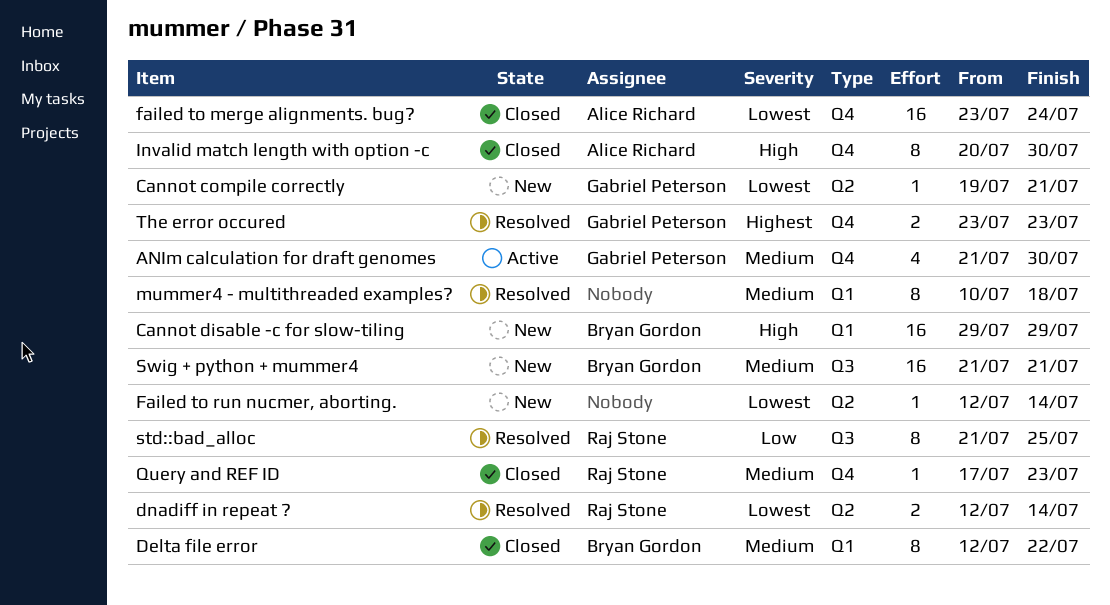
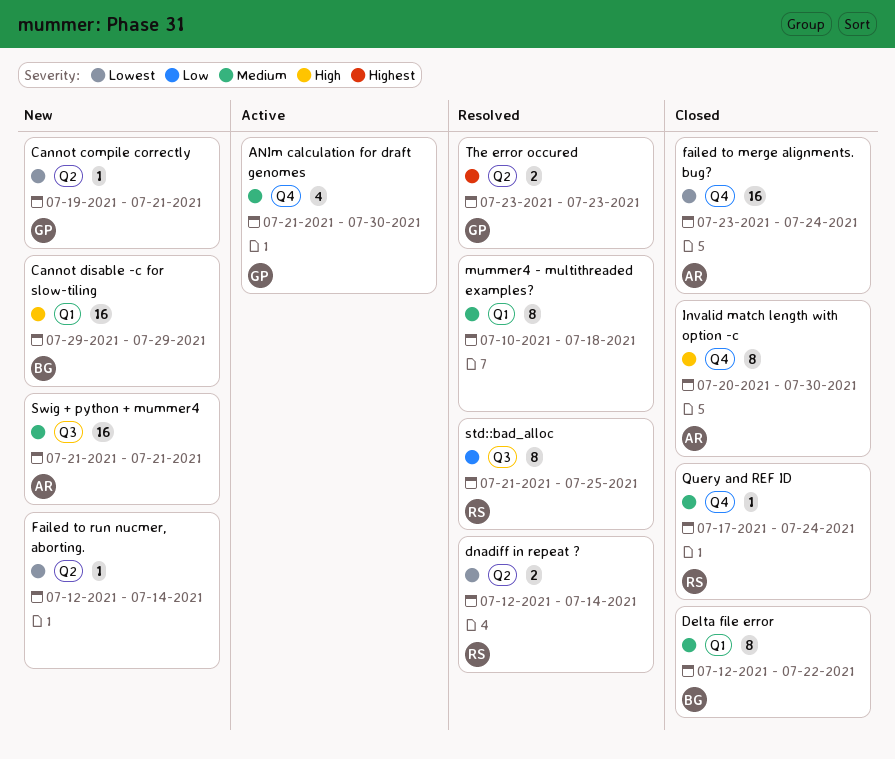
Query and REF ID, due: Jul 23 -> Jul 24
Swig + python + mummer4, owner: Bryan Gordon -> Alice Richard
The error occured, label: Q4 -> Q2

